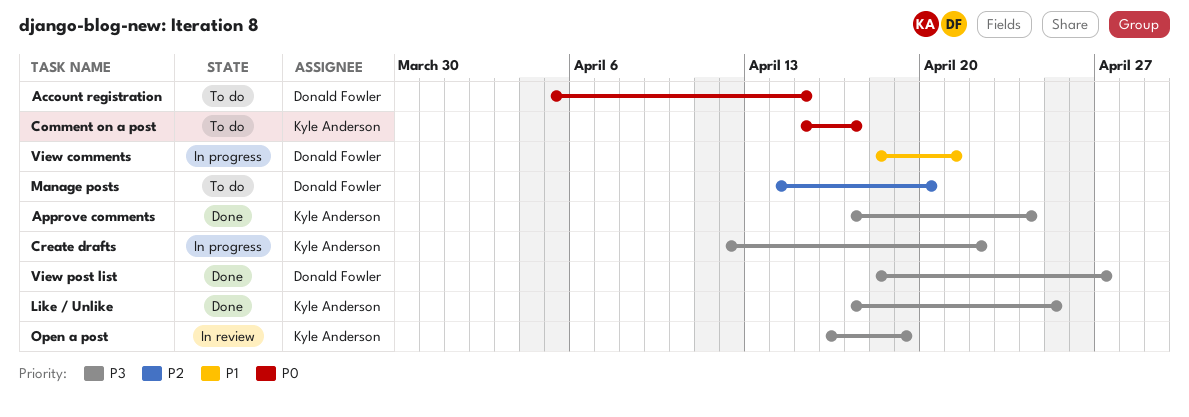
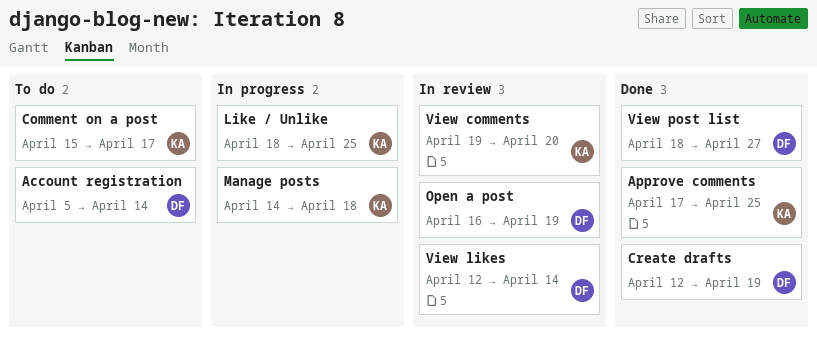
Account registration, due: Apr 15 -> Apr 14
Approve comments, due: Apr 24 -> Apr 25
Create drafts, status: In progress -> Done
Create drafts, owner: Kyle Anderson -> Donald Fowler
Create drafts, due: Apr 22 -> Apr 19
Like / Unlike, status: Done -> In progress
Like / Unlike, start: Apr 17 -> Apr 18
Manage posts, status: To do -> In progress
Manage posts, owner: Donald Fowler -> Kyle Anderson
Manage posts, due: Apr 20 -> Apr 18
Open a post, owner: Kyle Anderson -> Donald Fowler
View comments, status: In progress -> In review
View comments, owner: Donald Fowler -> Kyle Anderson
View comments, start: Apr 18 -> Apr 19
View comments, due: Apr 21 -> Apr 20
View likes: none -> present

